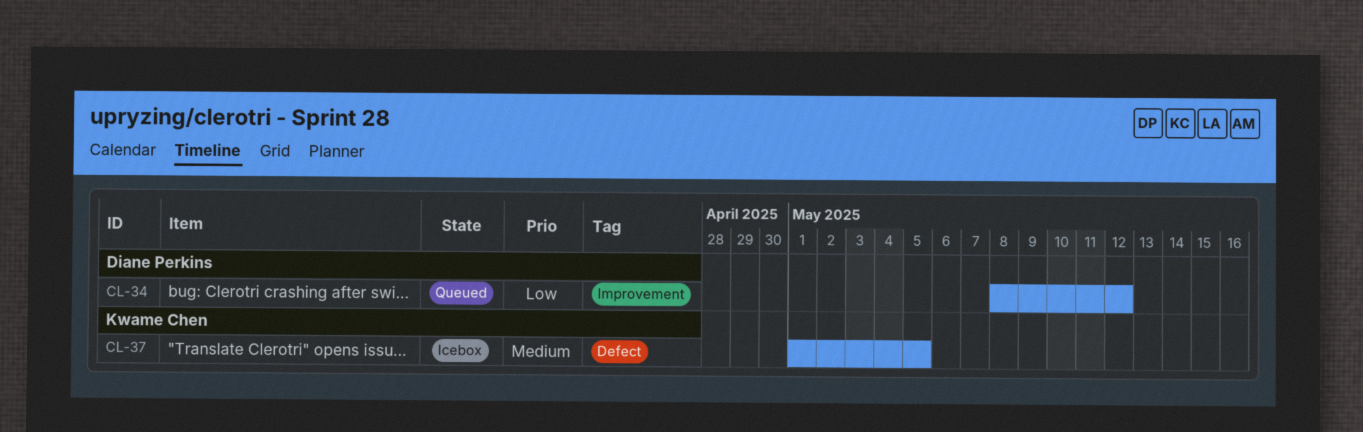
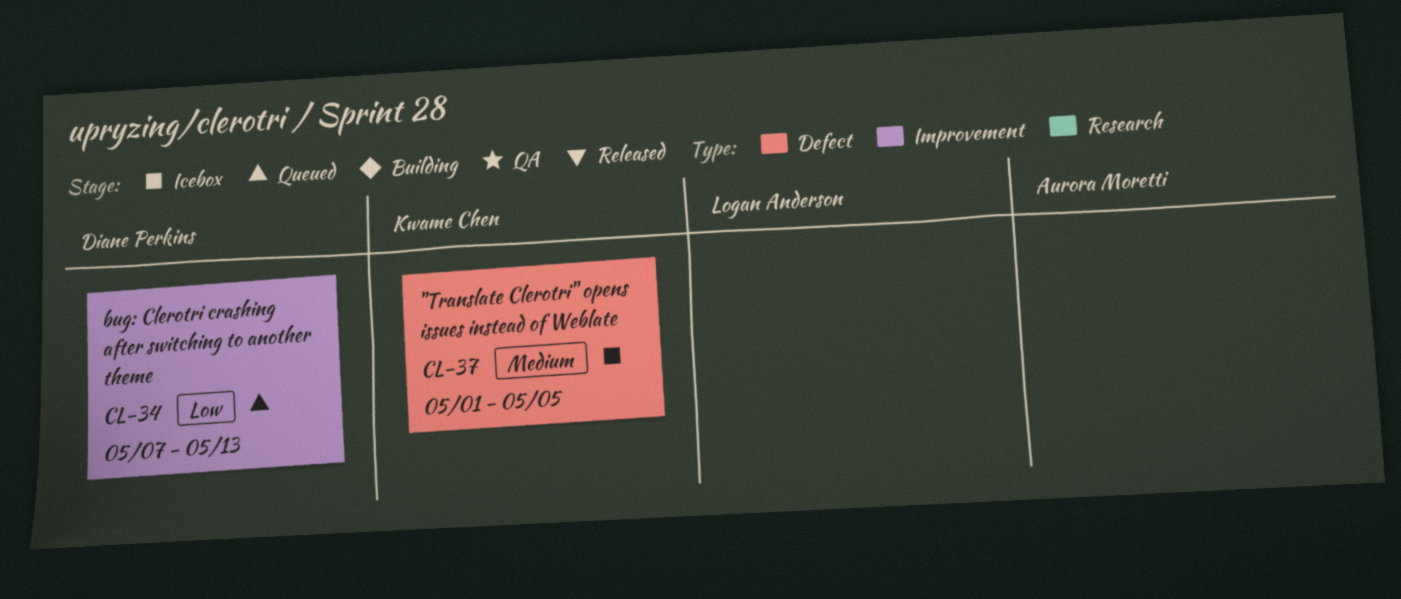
CL-34, start: May 8 -> May 7
CL-34, due: May 12 -> May 13

